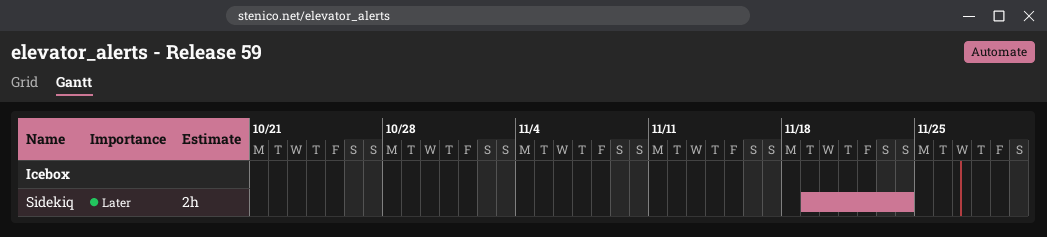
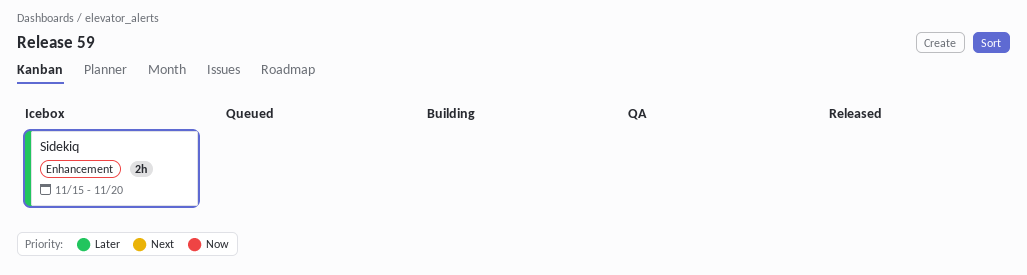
Sidekiq, start: Nov 19 -> Nov 15
Sidekiq, due: Nov 24 -> Nov 20

